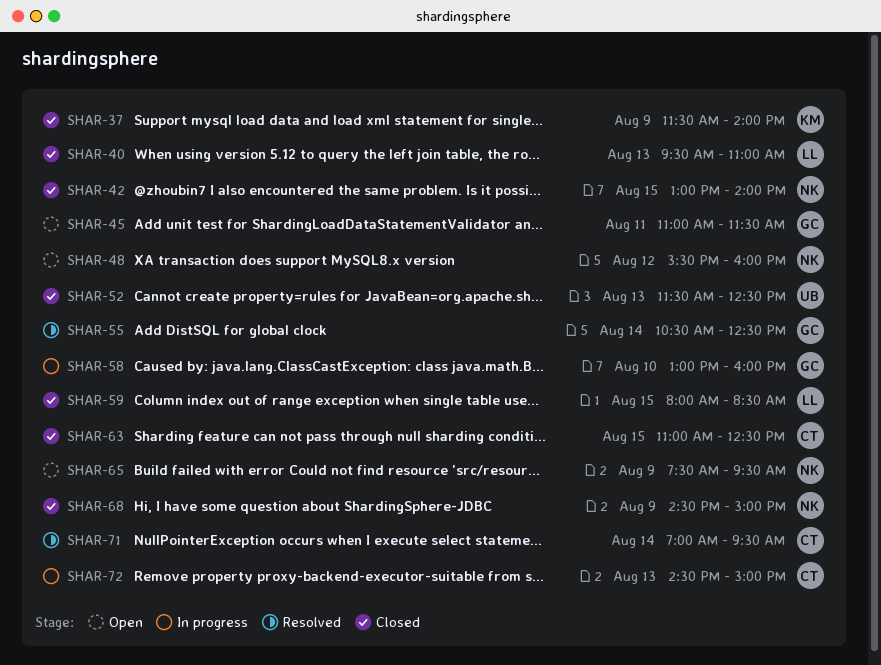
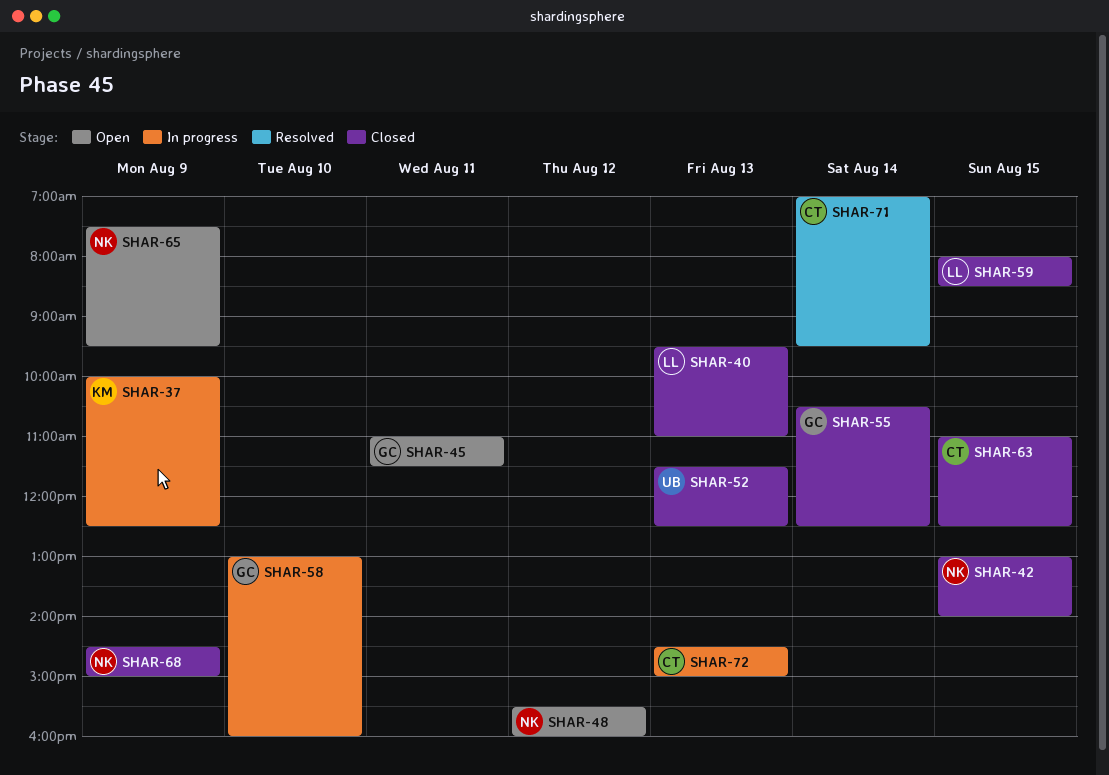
SHAR-37, status: Closed -> In progress
SHAR-37, begins: 11:30 -> 10:00
SHAR-37, ends: 14:00 -> 12:30
SHAR-55, status: Resolved -> Closed

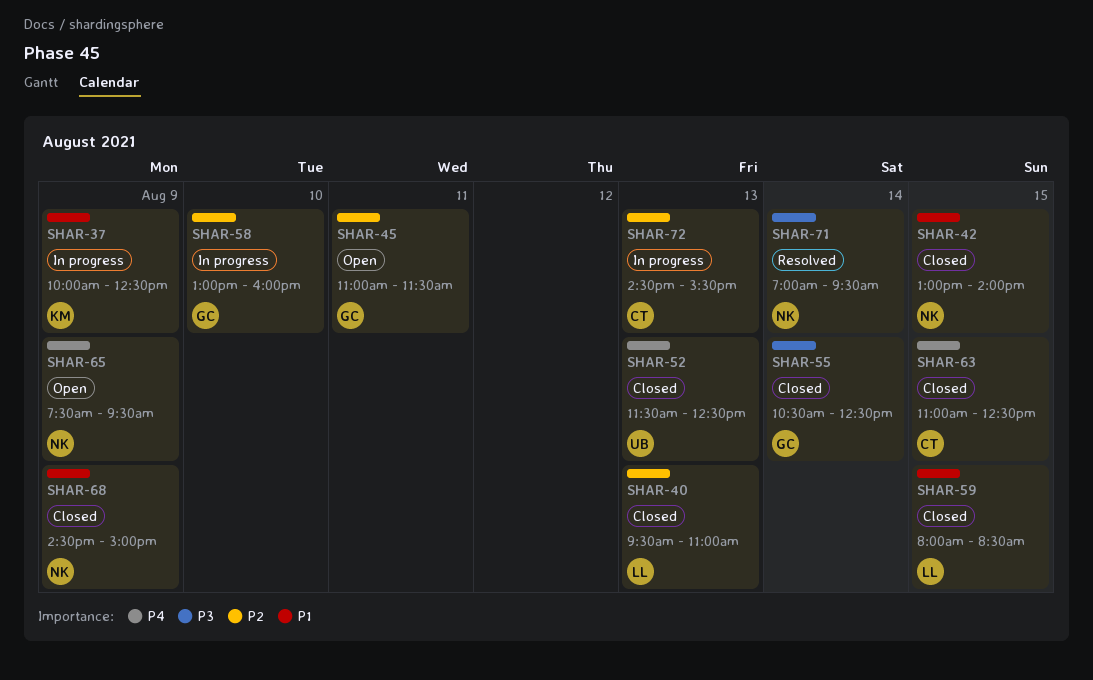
SHAR-48: present -> none
SHAR-71, owner: CT -> NK
SHAR-72, ends: 15:00 -> 15:30

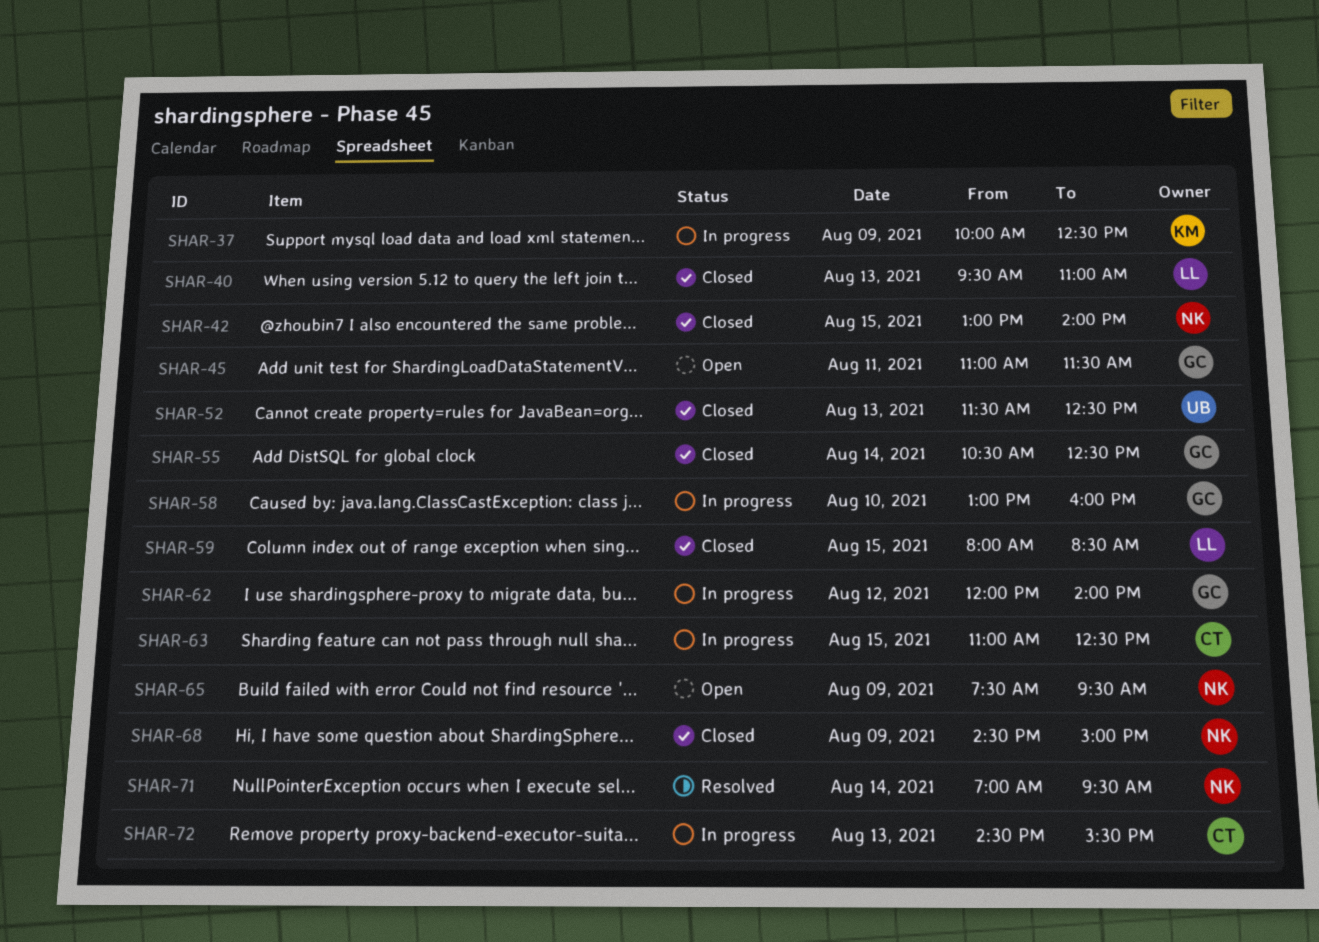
SHAR-62: none -> present
SHAR-63, status: Closed -> In progress

